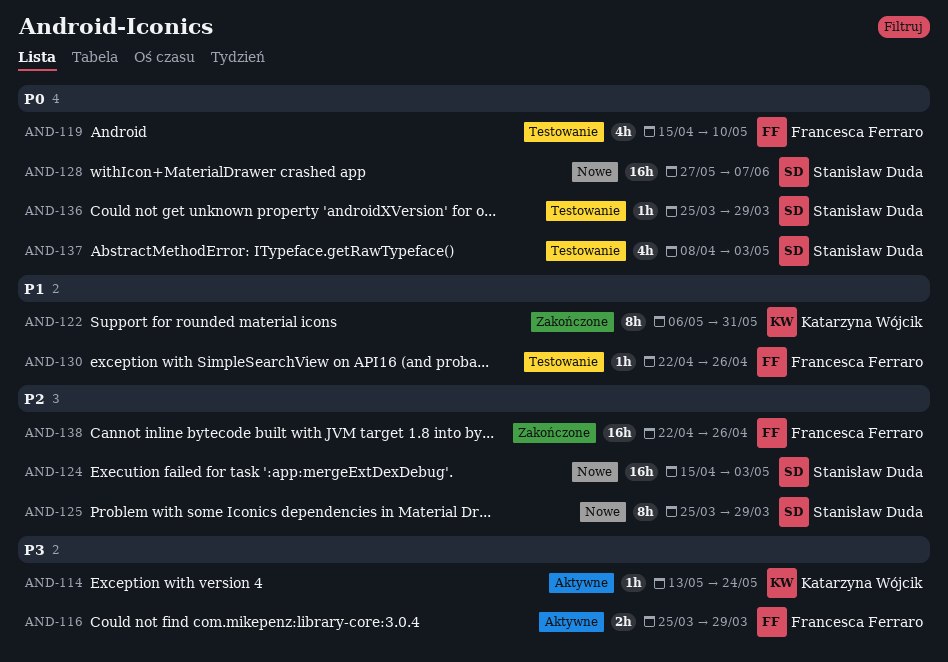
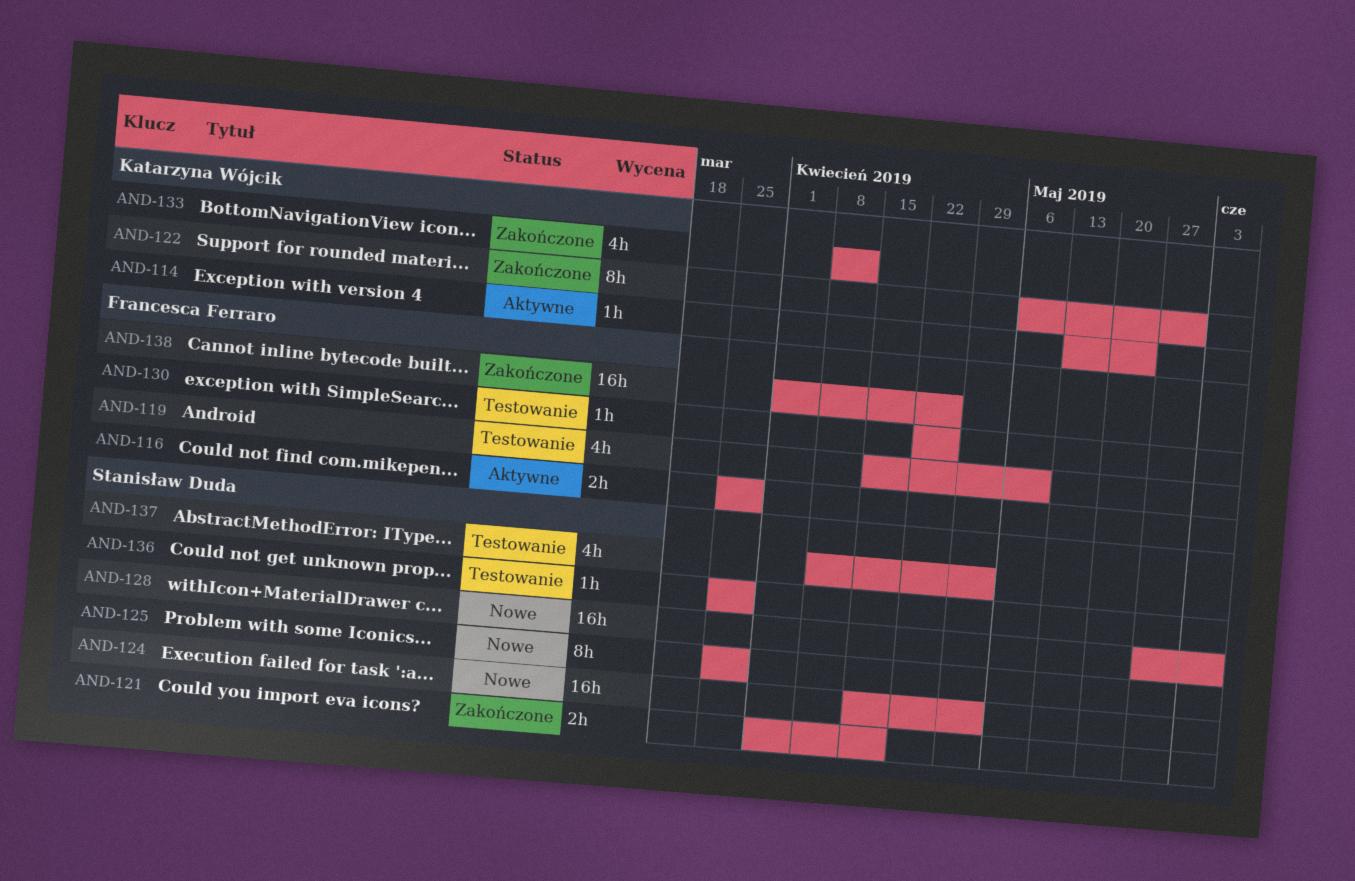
AND-121: none -> present
AND-133: none -> present
AND-138, start: Apr 22 -> Apr 1

